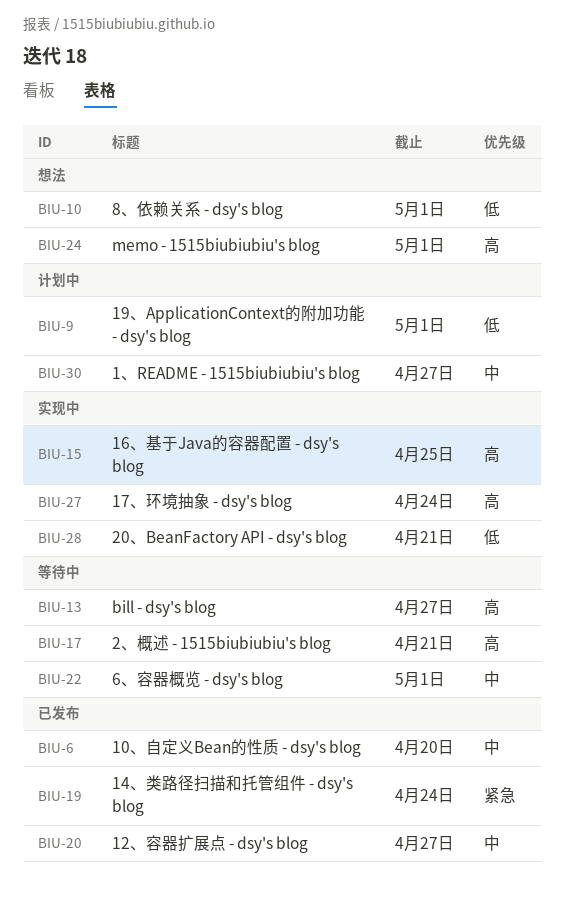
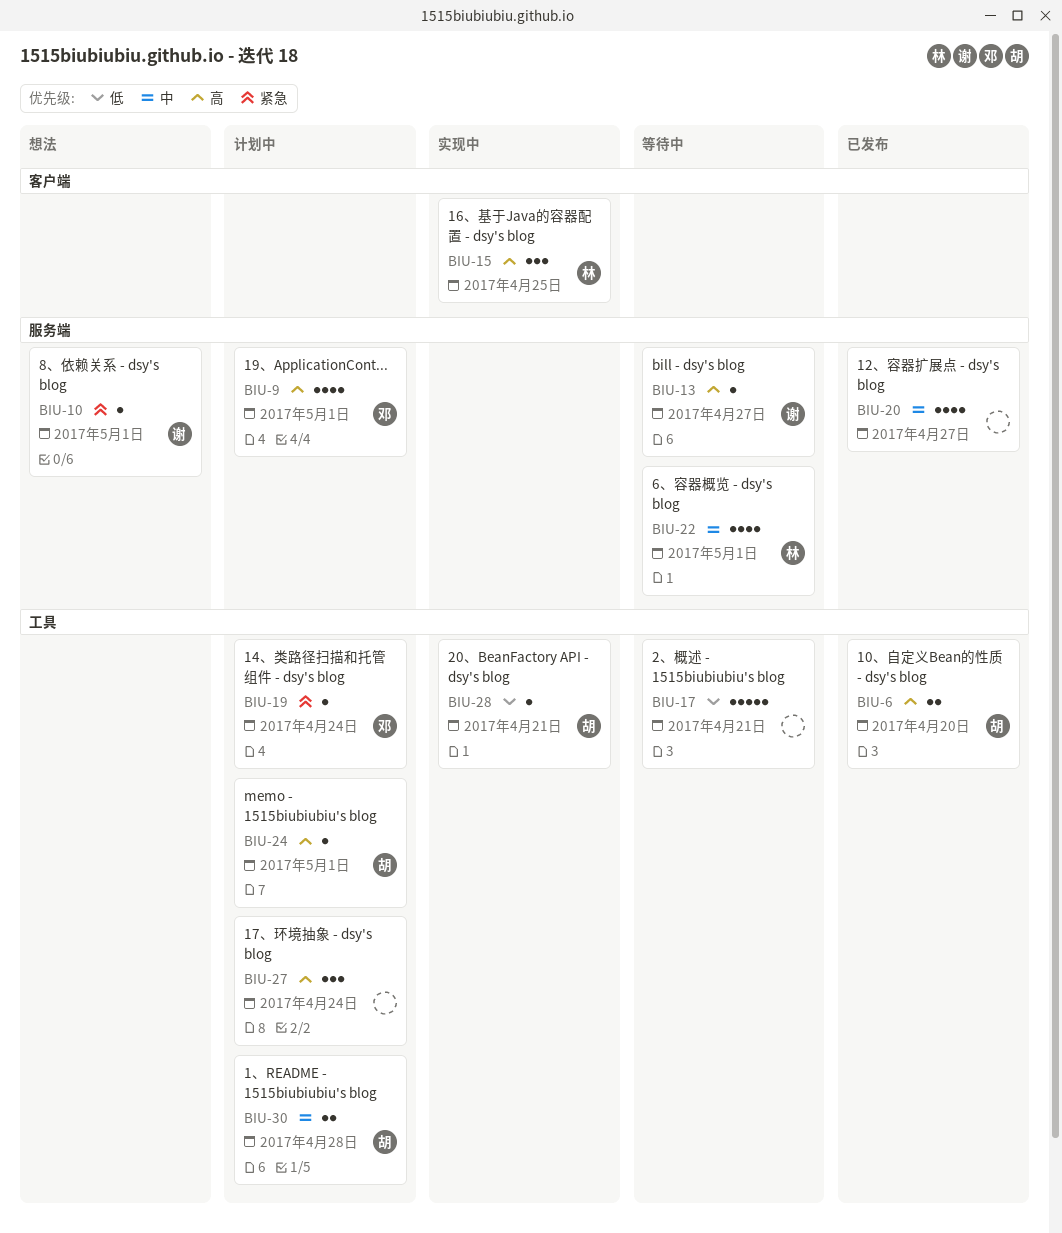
BIU-6, priority: 中 -> 高
BIU-9, priority: 低 -> 高
BIU-10, priority: 低 -> 紧急
BIU-17, priority: 高 -> 低
BIU-19, status: 已发布 -> 计划中
BIU-24, status: 想法 -> 计划中
BIU-27, status: 实现中 -> 计划中
BIU-30, due: Apr 27 -> Apr 28

